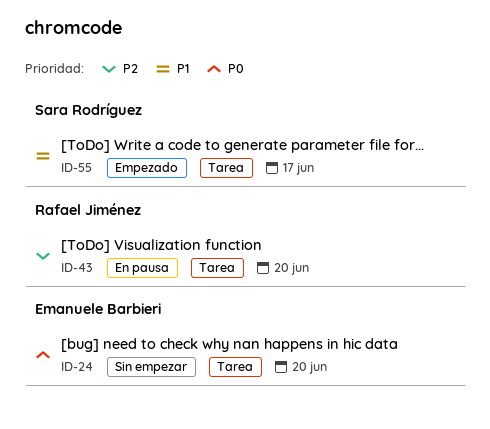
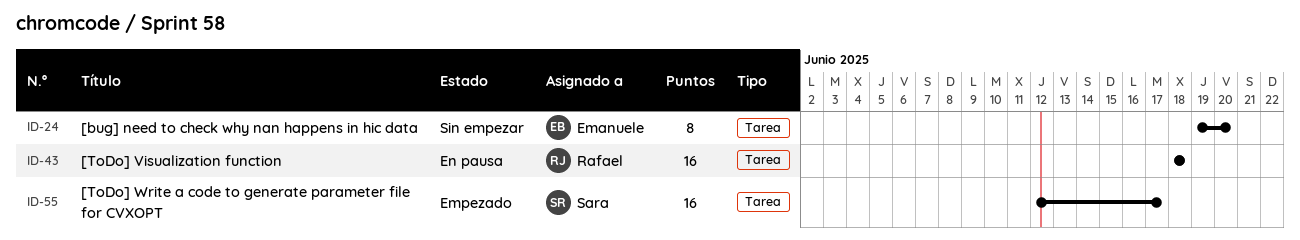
ID-43, due: Jun 20 -> Jun 18

